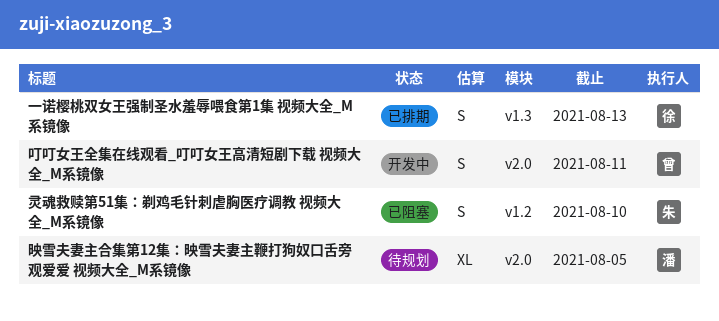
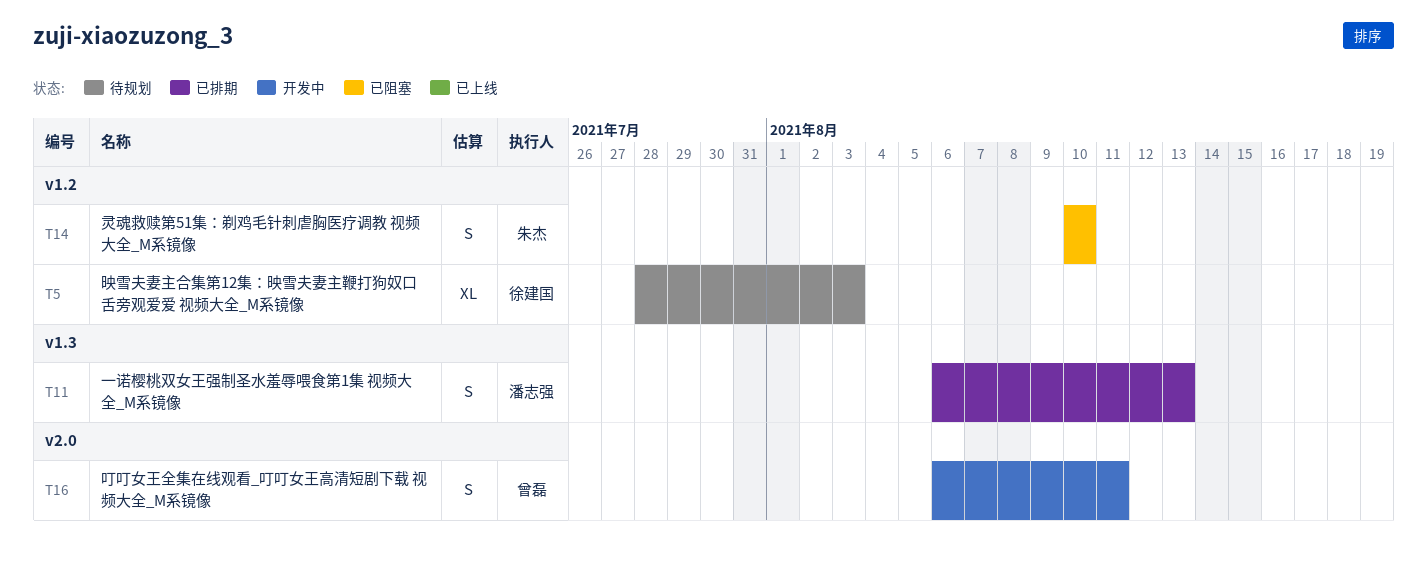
一诺樱桃双女王强制圣水羞辱喂食第1集 视频大全_M系镜像, owner: 徐建国 -> 潘志强
映雪夫妻主合集第12集：映雪夫妻主鞭打狗奴口舌旁观爱爱 视频大全_M系镜像, owner: 潘志强 -> 徐建国
映雪夫妻主合集第12集：映雪夫妻主鞭打狗奴口舌旁观爱爱 视频大全_M系镜像, label: v2.0 -> v1.2
映雪夫妻主合集第12集：映雪夫妻主鞭打狗奴口舌旁观爱爱 视频大全_M系镜像, due: Aug 5 -> Aug 3

